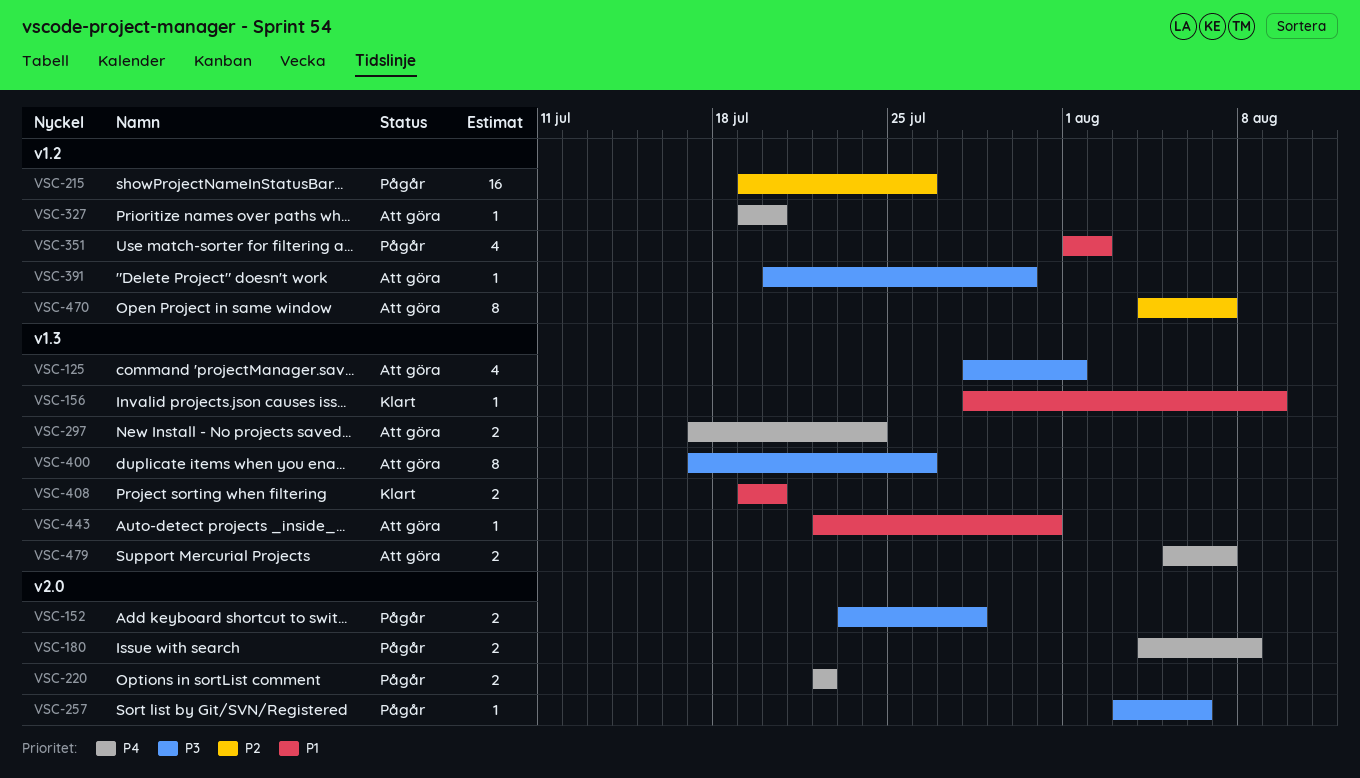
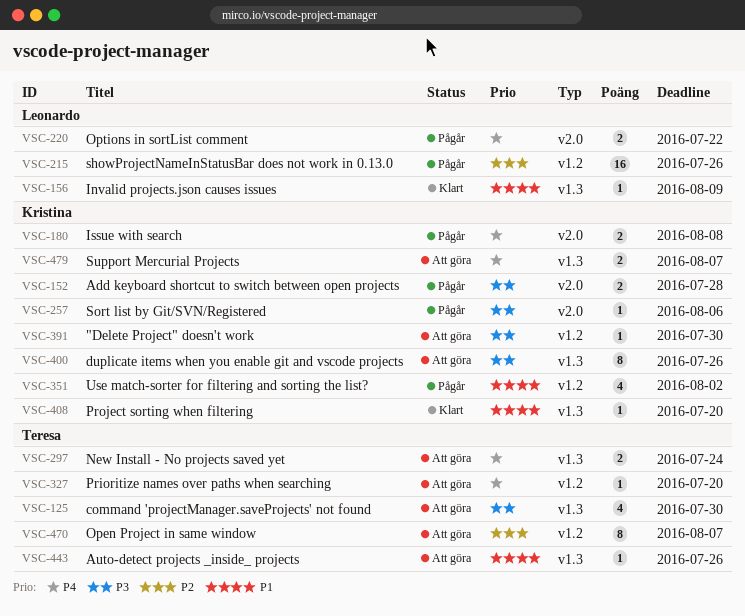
VSC-125, due: Aug 1 -> Jul 30
VSC-408, estimate: 2 -> 1
VSC-443, due: Jul 31 -> Jul 26

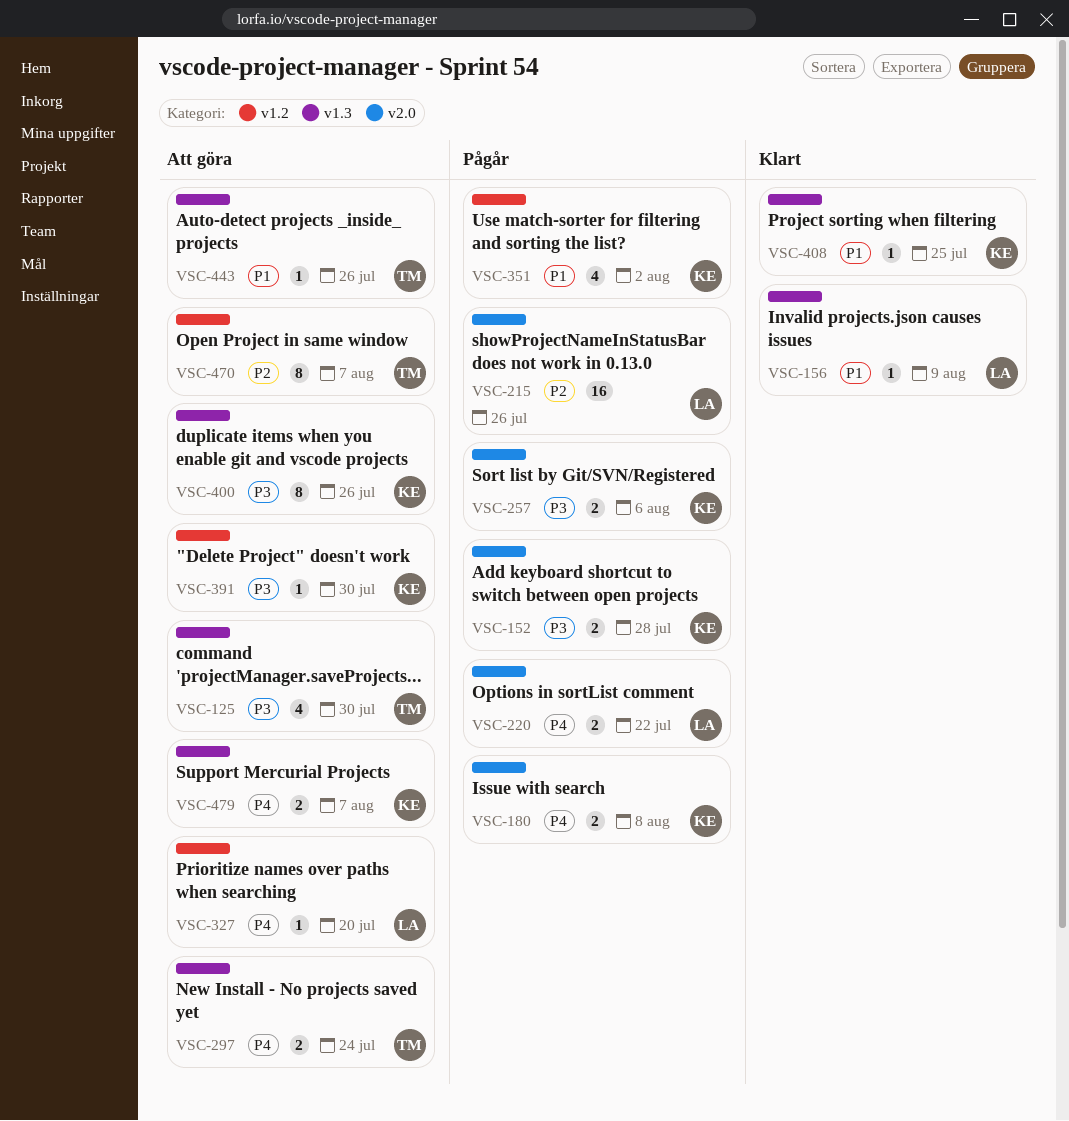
VSC-215, label: v1.2 -> v2.0
VSC-257, estimate: 1 -> 2
VSC-327, owner: Teresa -> Leonardo
VSC-408, due: Jul 20 -> Jul 25

